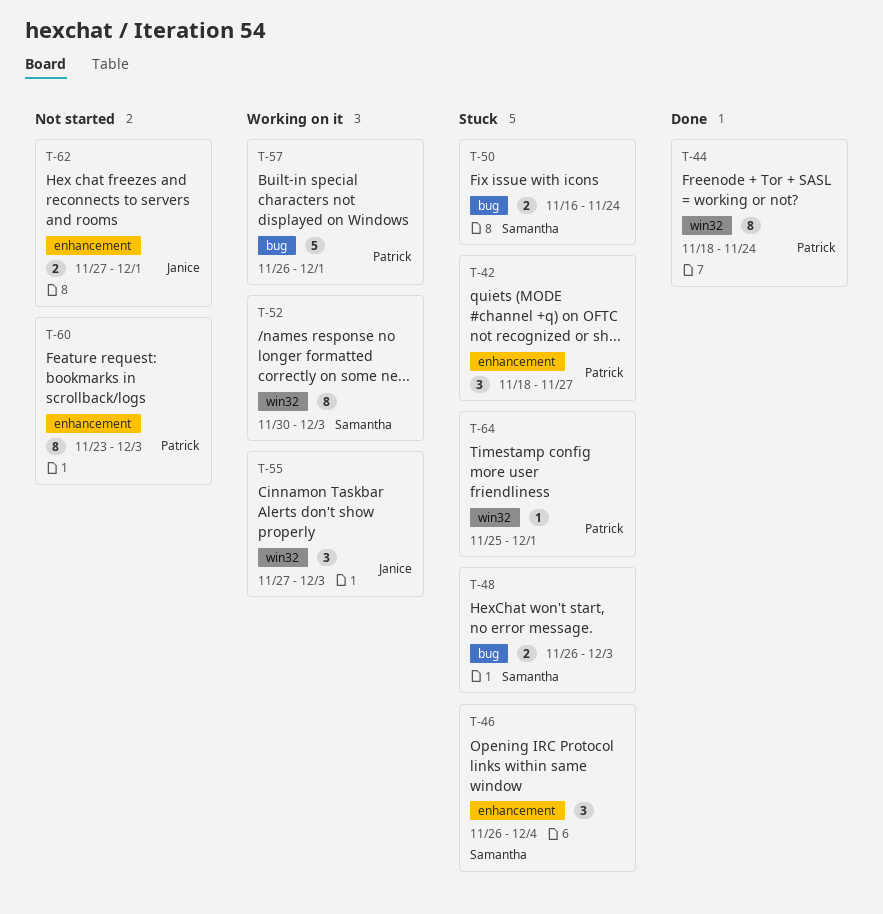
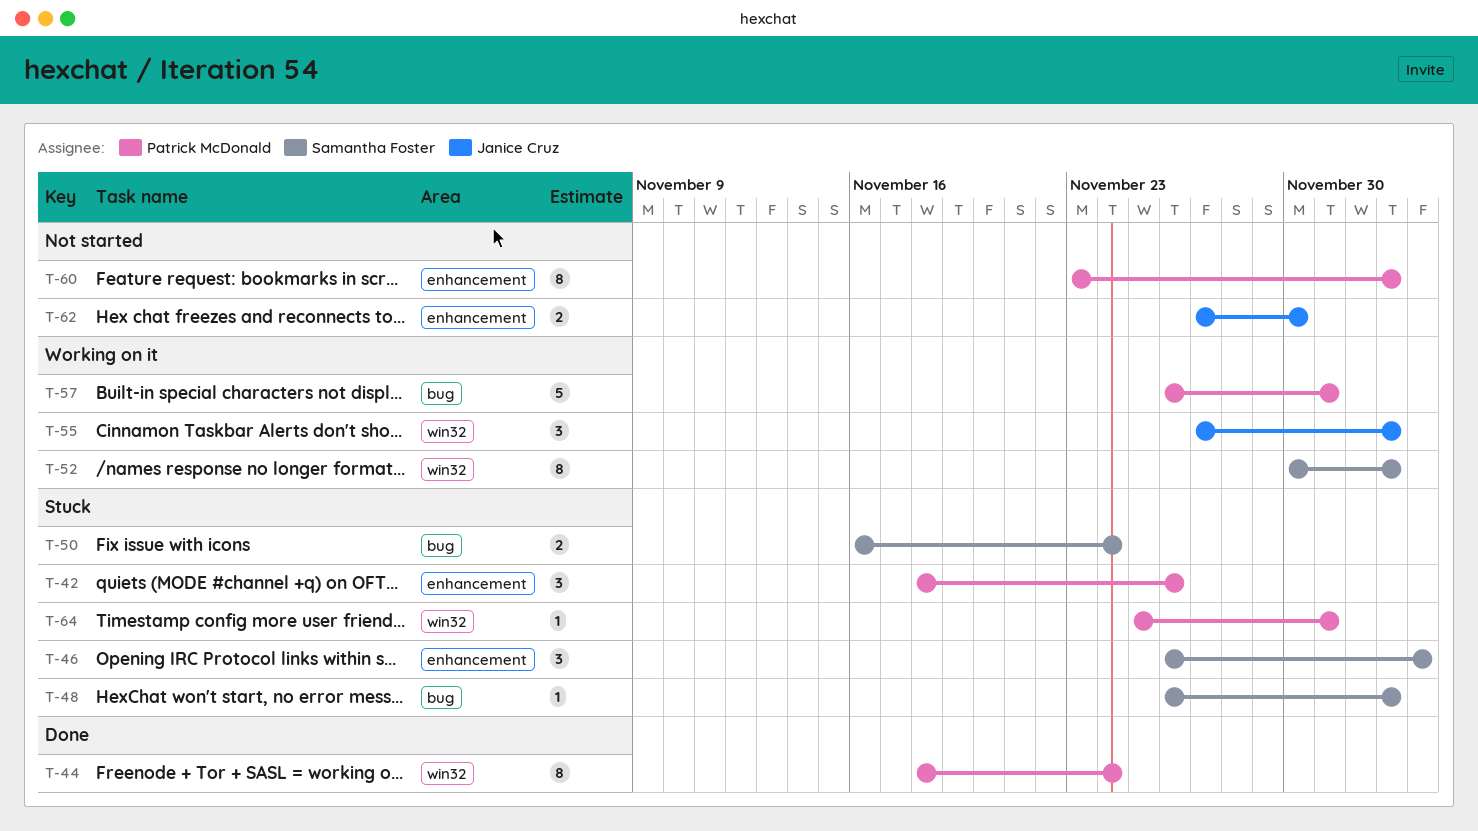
T-42, due: Nov 27 -> Nov 26
T-48, estimate: 2 -> 1
T-62, due: Dec 1 -> Nov 30

